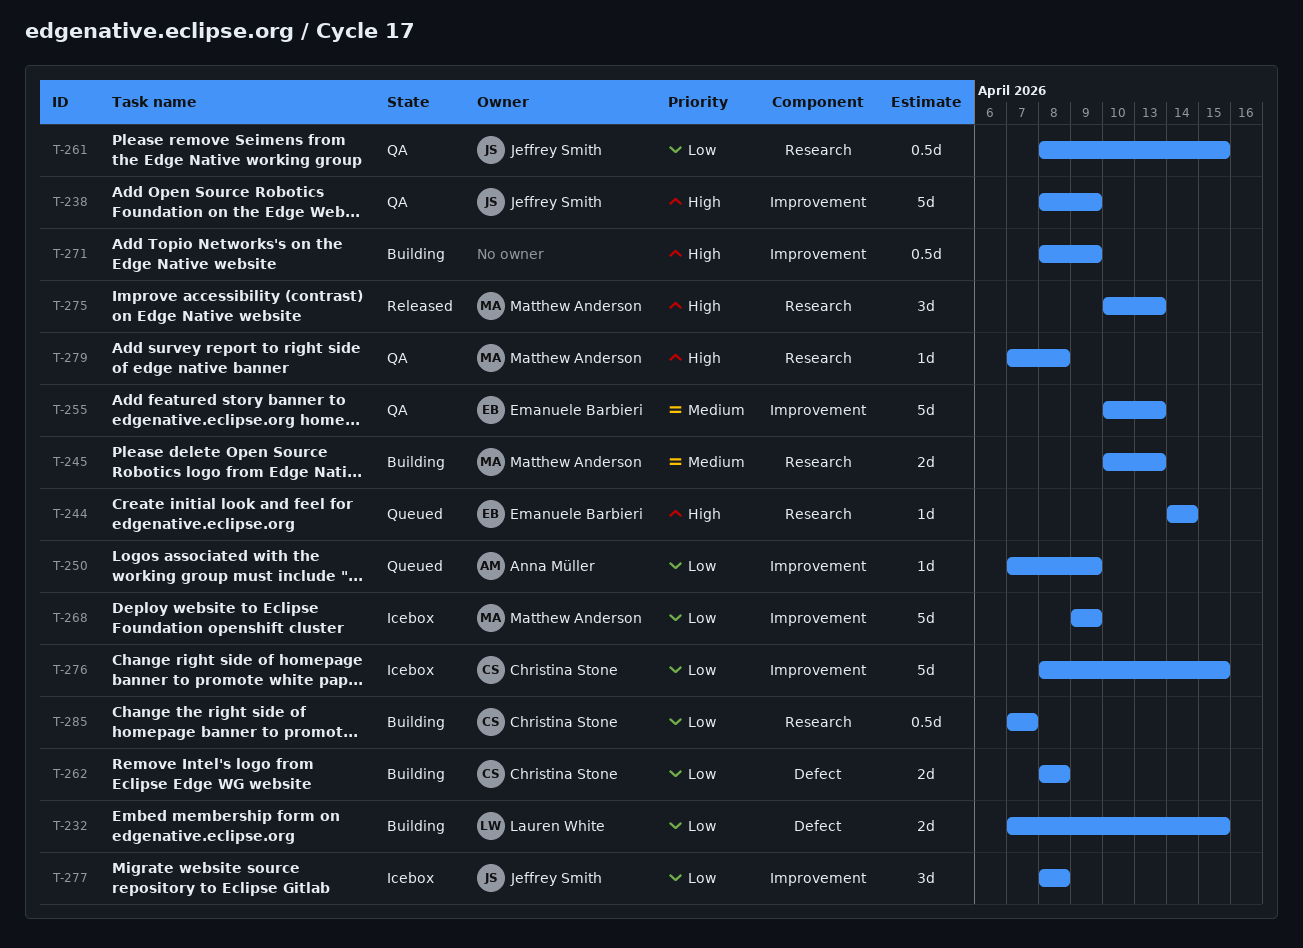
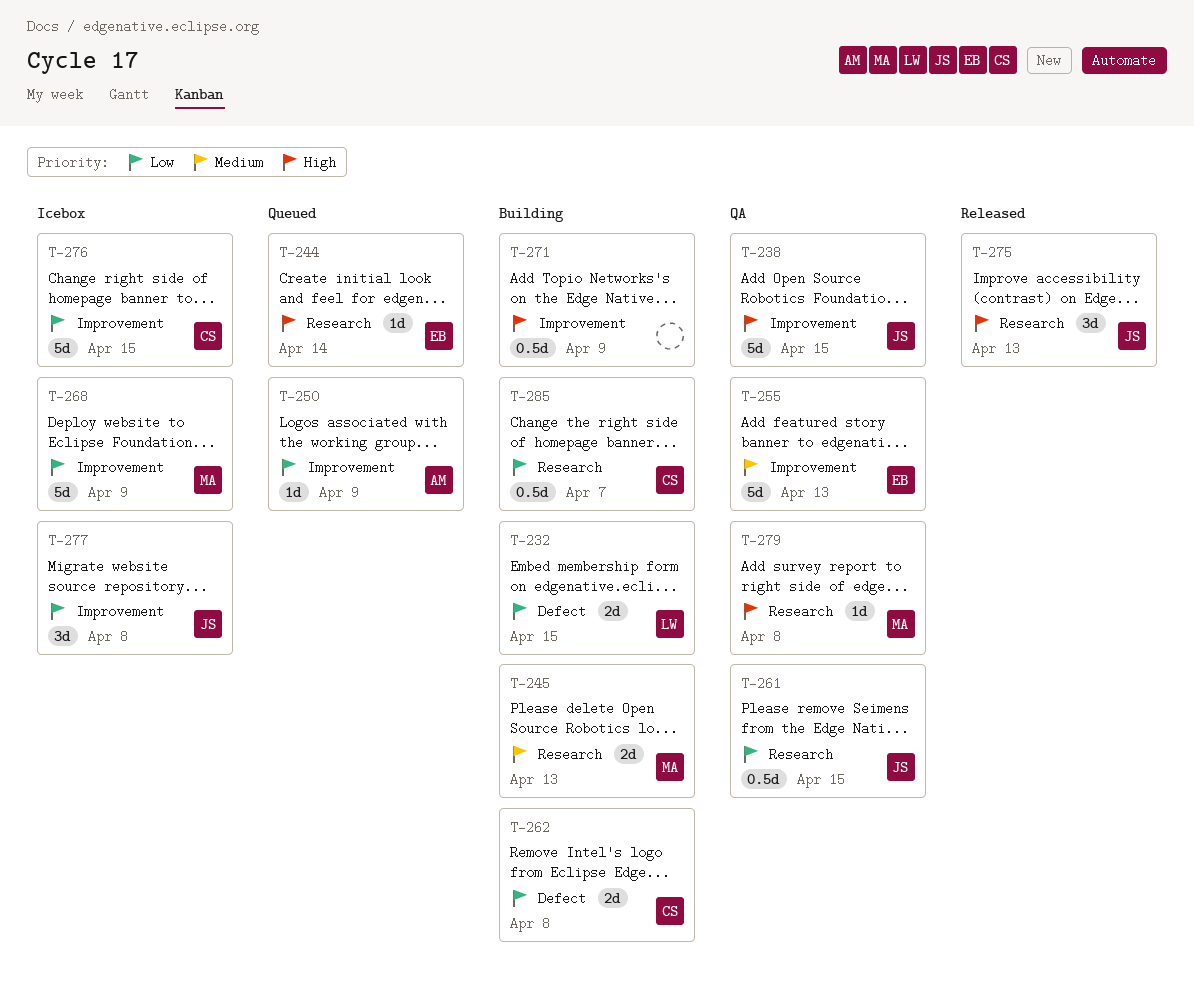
T-238, due: Apr 9 -> Apr 15
T-275, owner: Matthew Anderson -> Jeffrey Smith

